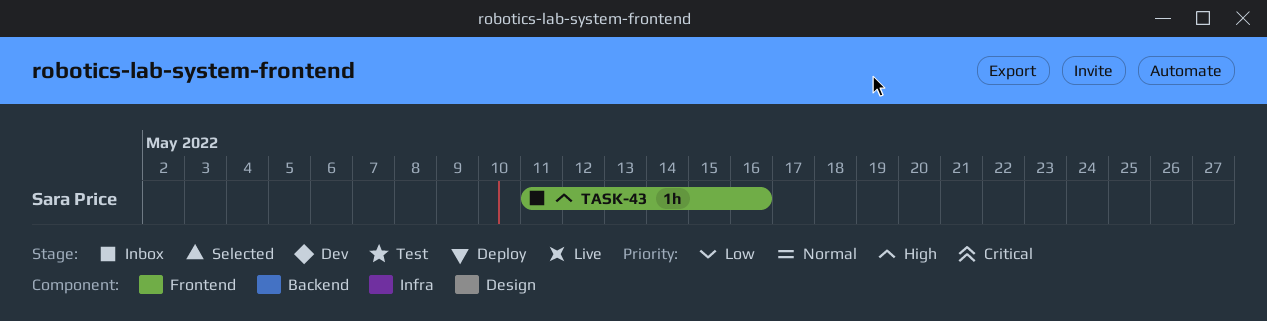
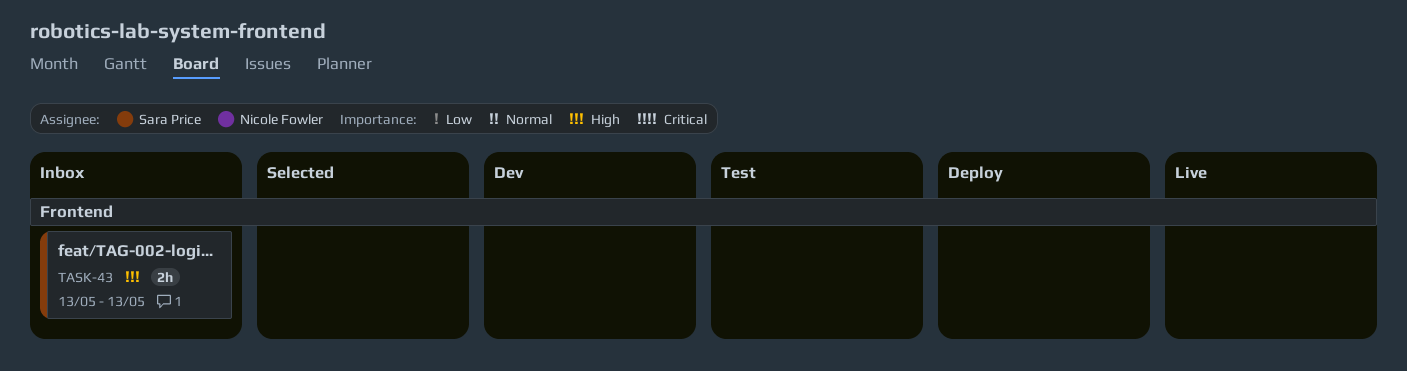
TASK-43, estimate: 1h -> 2h
TASK-43, start: May 11 -> May 13
TASK-43, due: May 16 -> May 13

